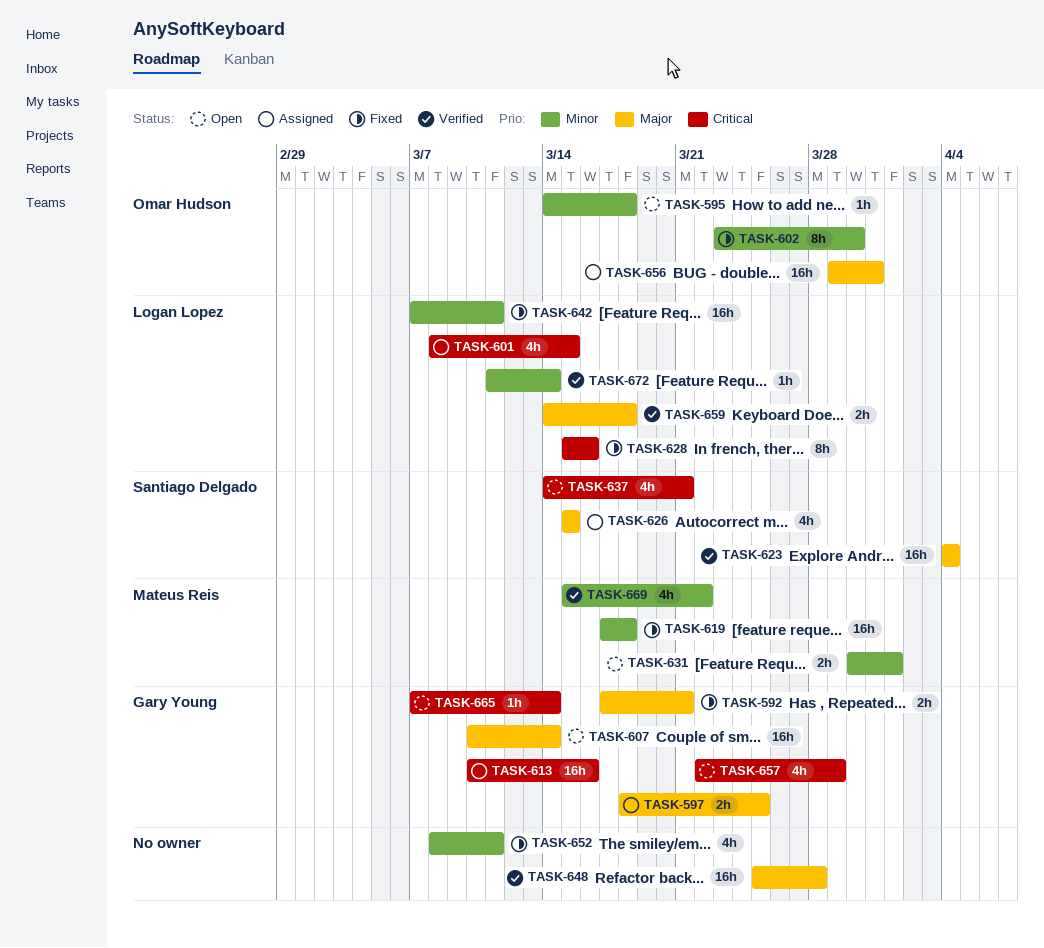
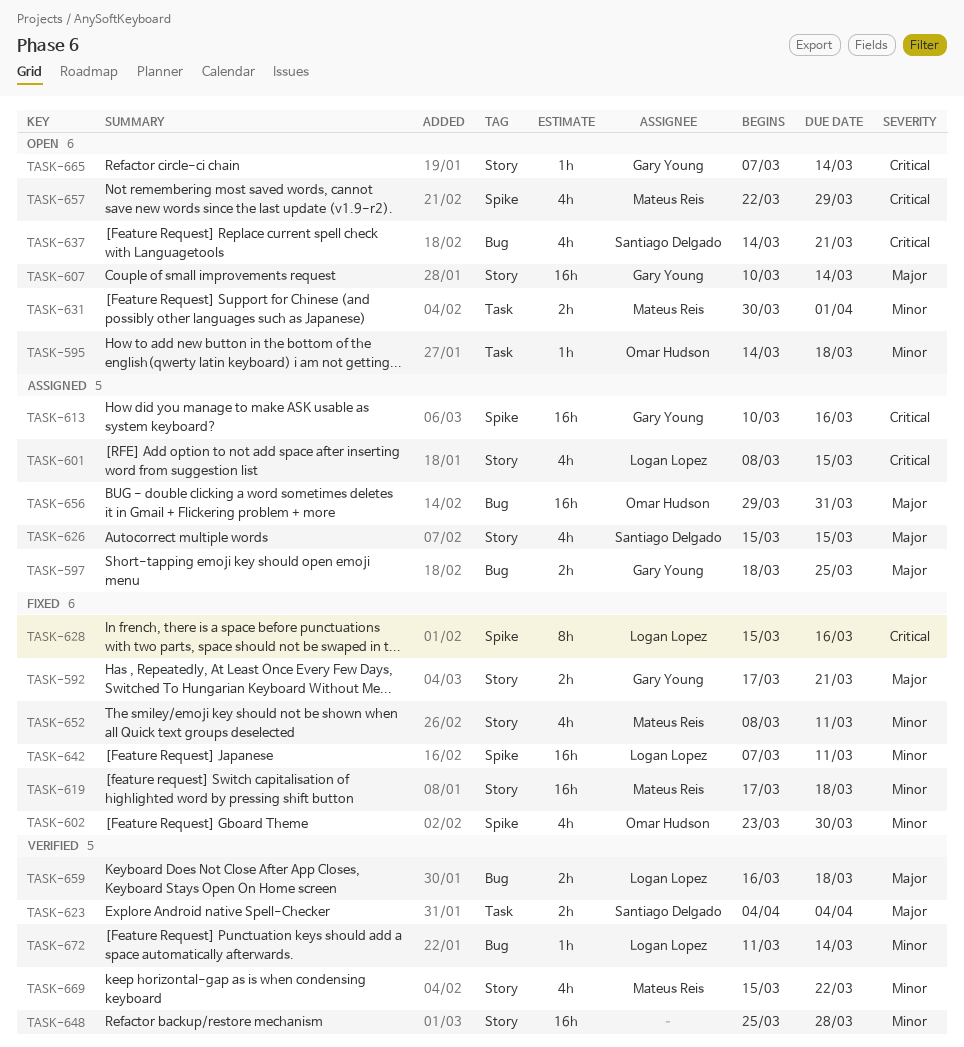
TASK-602, estimate: 8h -> 4h
TASK-623, estimate: 16h -> 2h
TASK-648, priority: Major -> Minor
TASK-652, owner: none -> Mateus Reis
TASK-657, owner: Gary Young -> Mateus Reis
TASK-659, start: Mar 14 -> Mar 16

